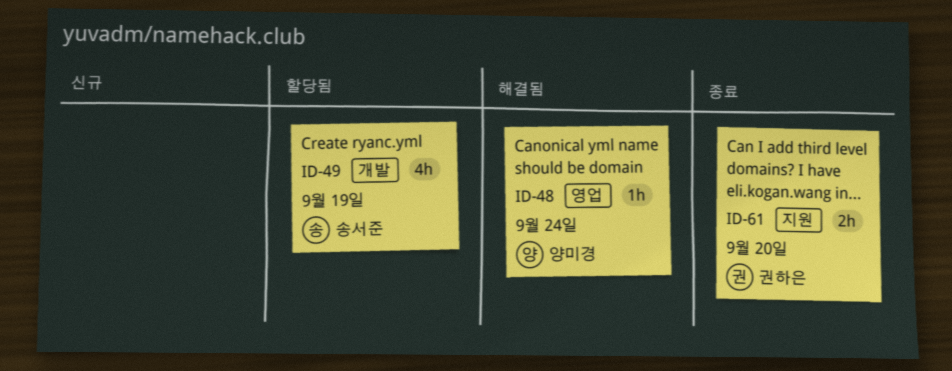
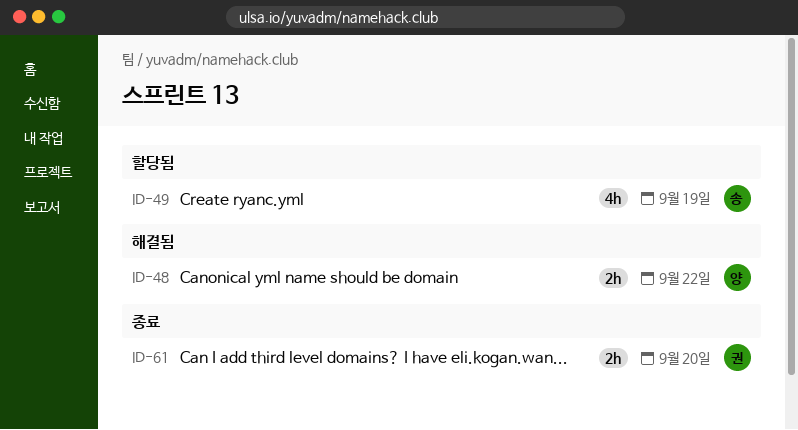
ID-48, estimate: 1h -> 2h
ID-48, day: Sep 24 -> Sep 22

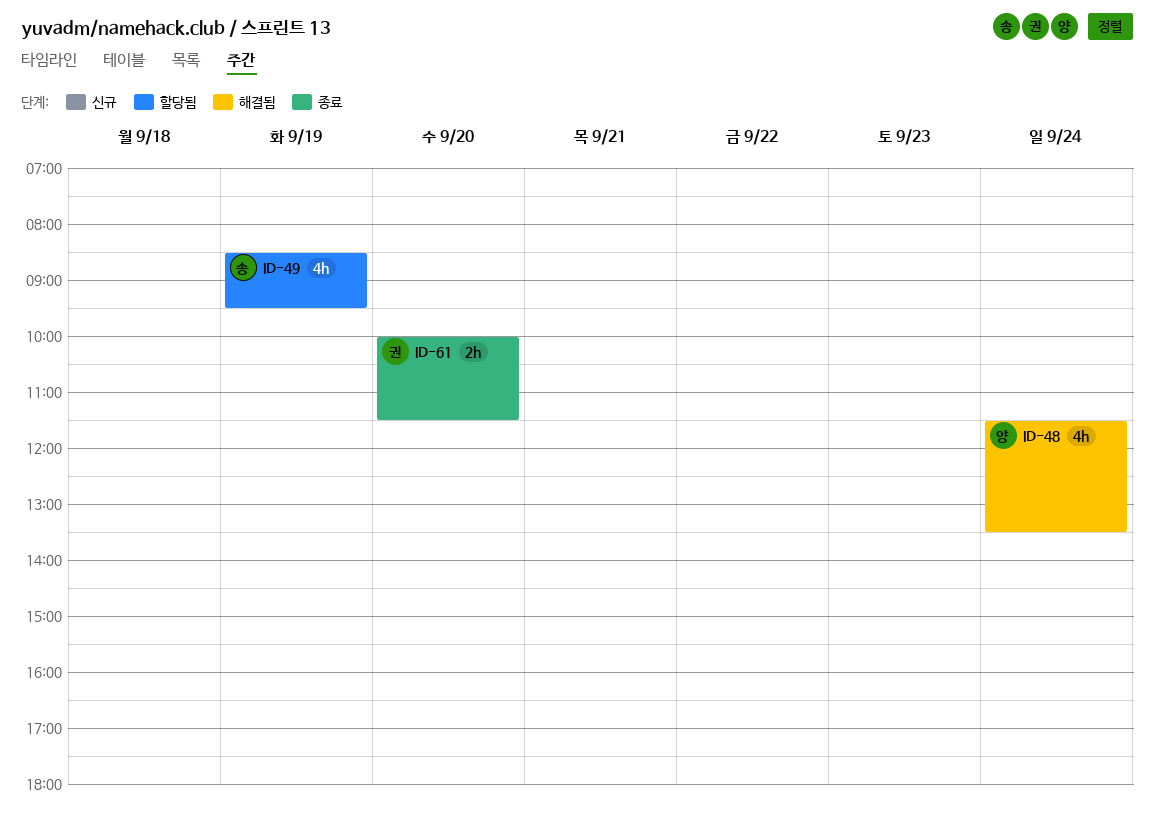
ID-48, estimate: 2h -> 4h
ID-48, day: Sep 22 -> Sep 24

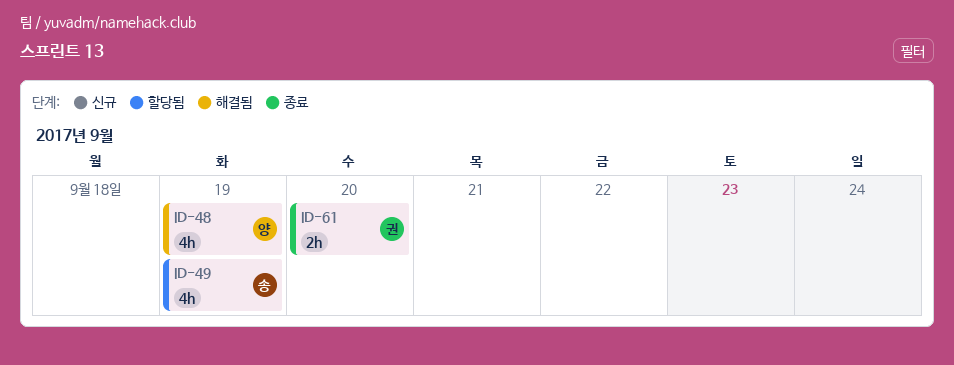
ID-48, day: Sep 24 -> Sep 19

